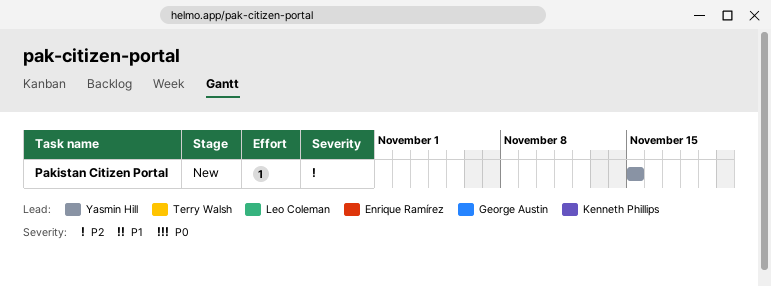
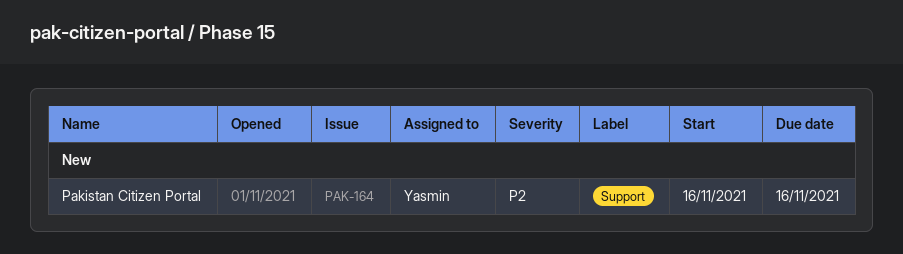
Pakistan Citizen Portal, start: Nov 15 -> Nov 16
Pakistan Citizen Portal, due: Nov 15 -> Nov 16

